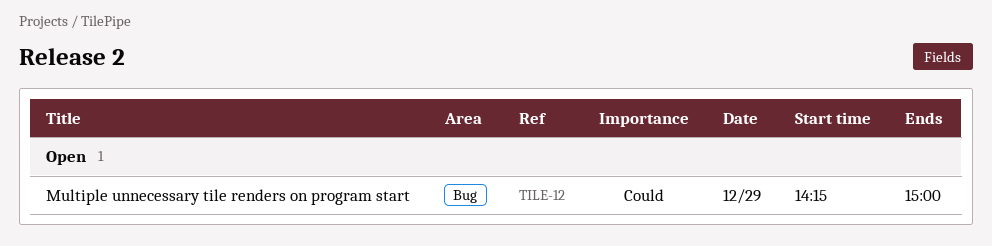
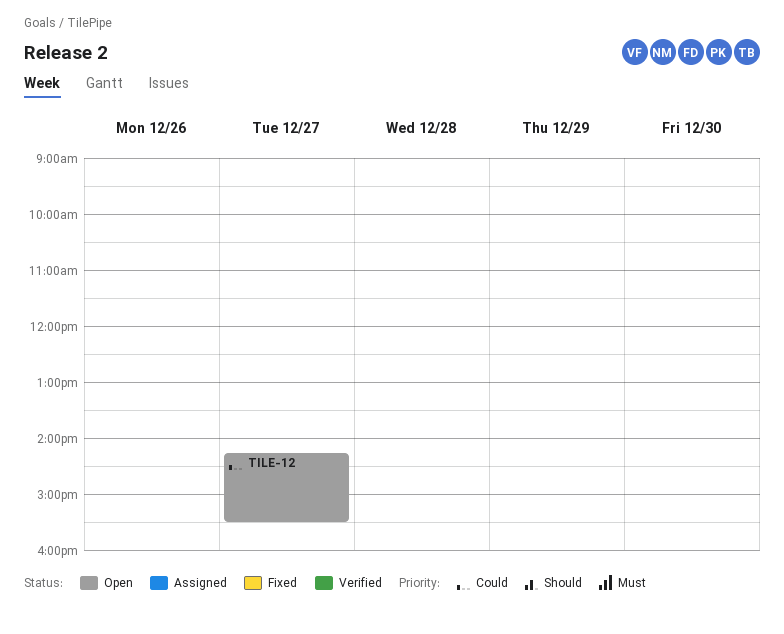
TILE-12, day: Dec 29 -> Dec 27
TILE-12, ends: 15:00 -> 15:30

